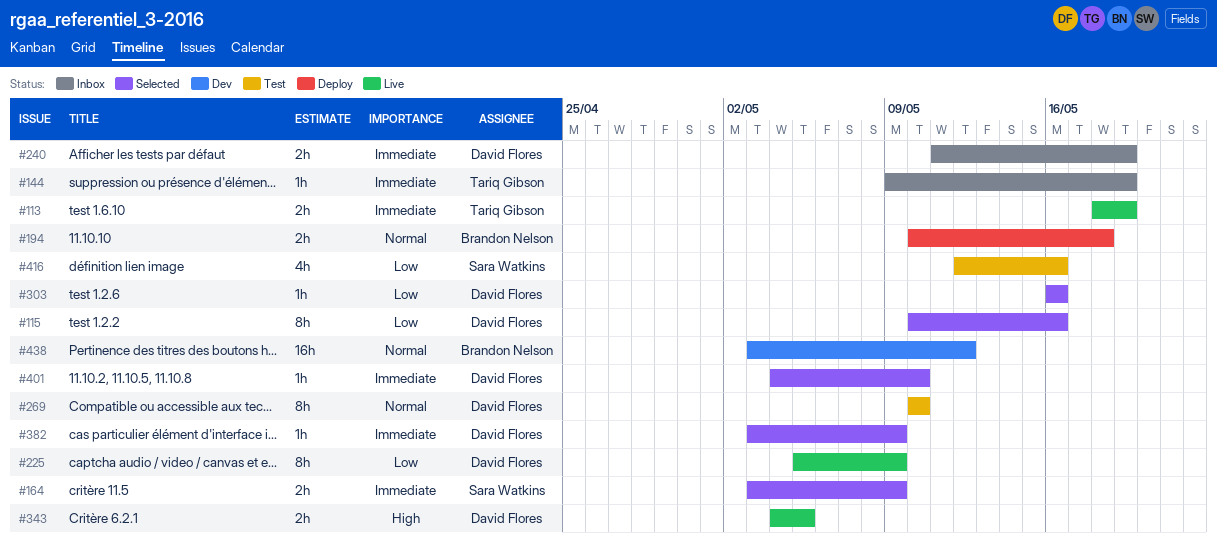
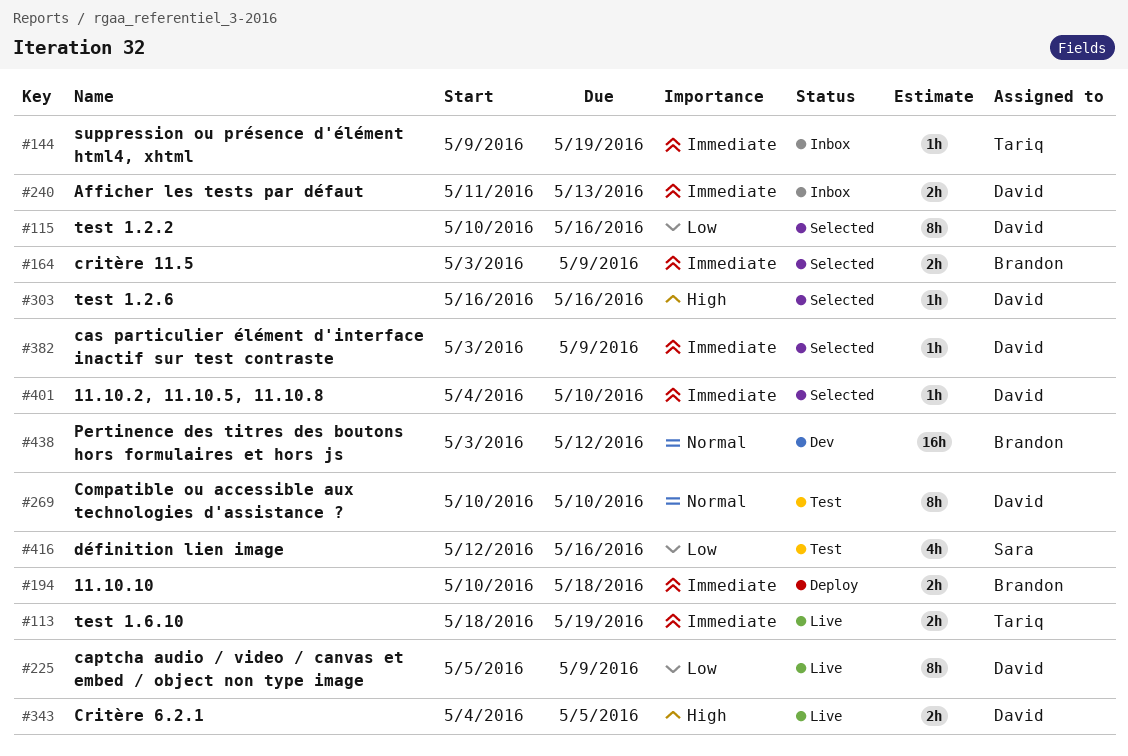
#164, owner: Sara Watkins -> Brandon Nelson
#194, priority: Normal -> Immediate
#240, due: May 19 -> May 13
#303, priority: Low -> High

